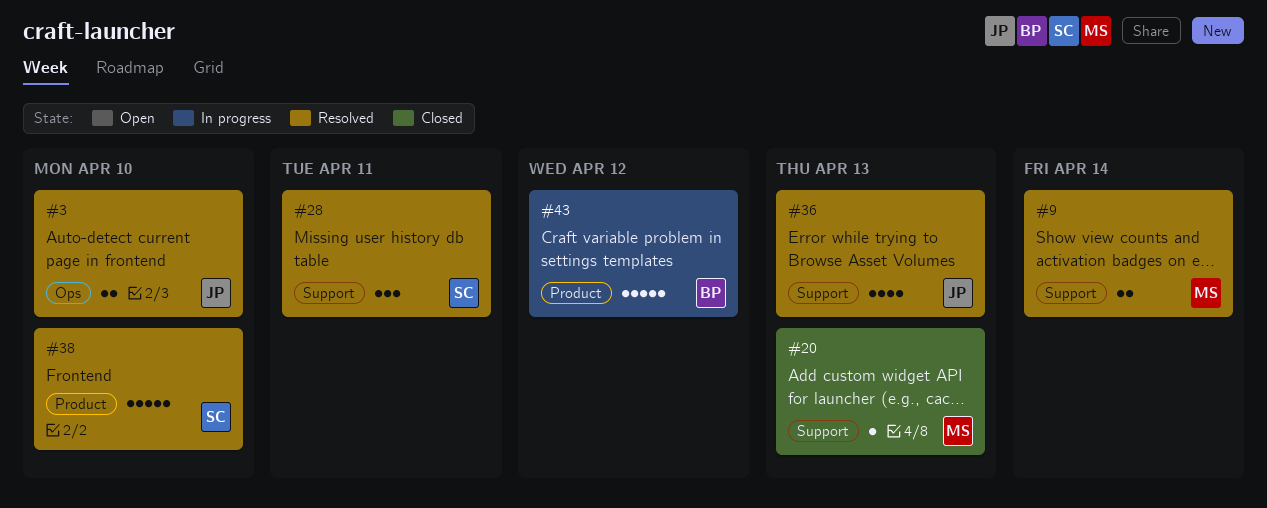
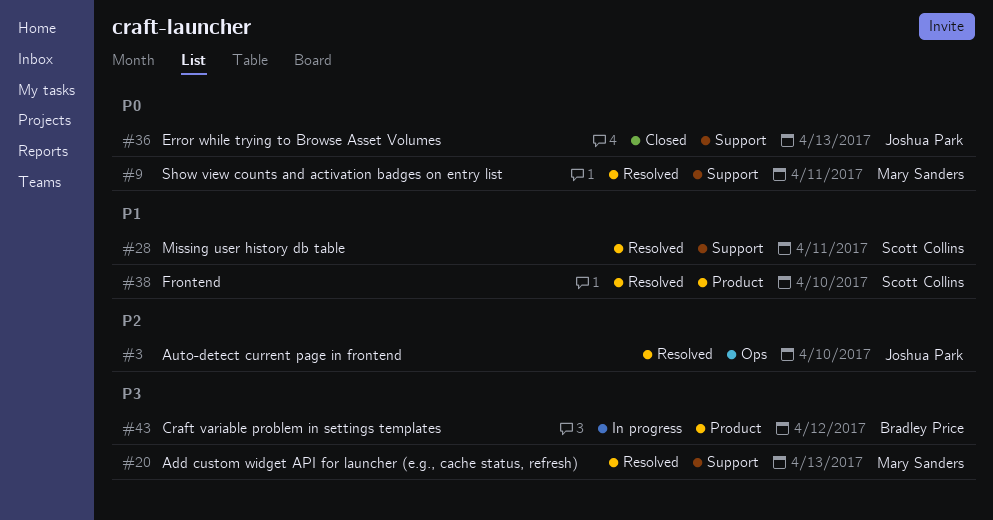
#9, due: Apr 14 -> Apr 11
#20, status: Closed -> Resolved
#36, status: Resolved -> Closed

